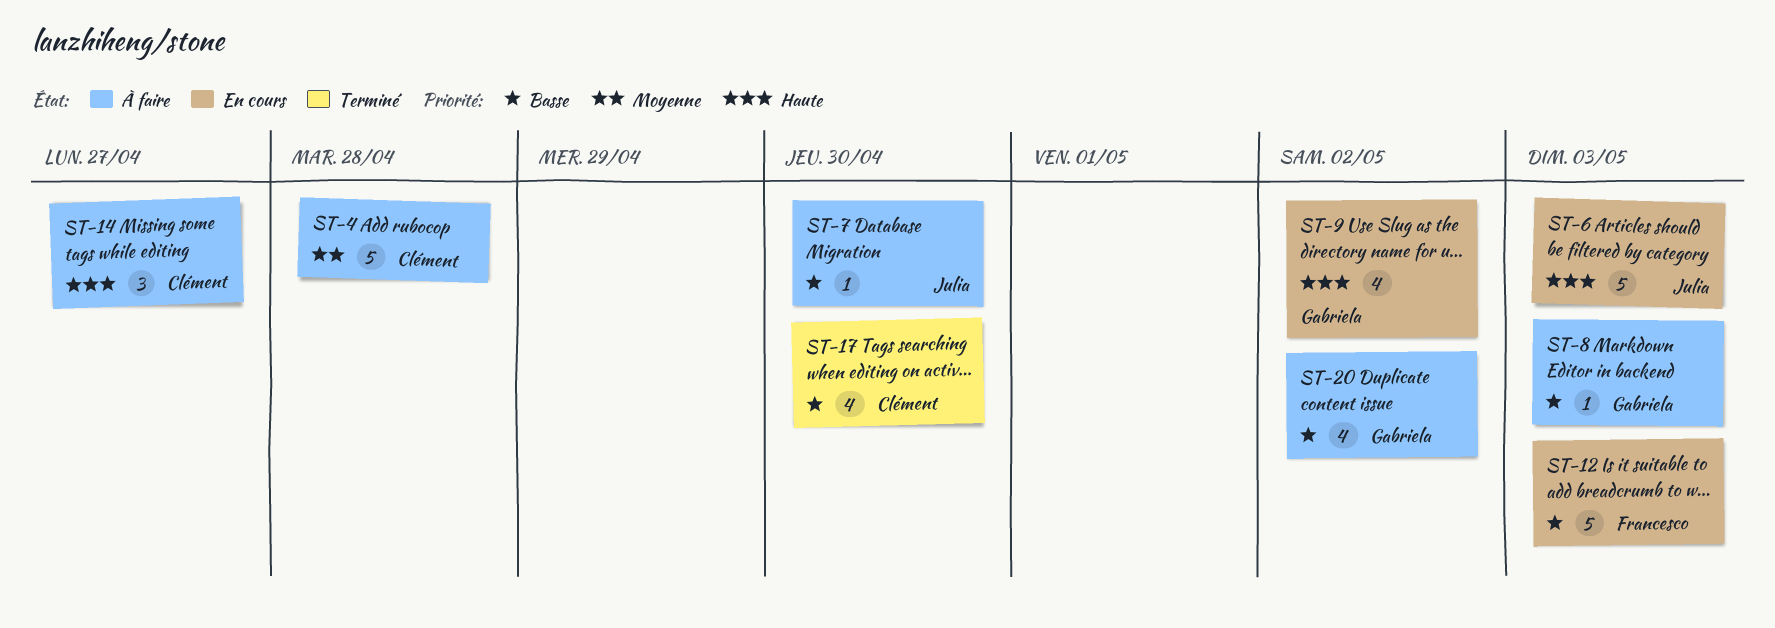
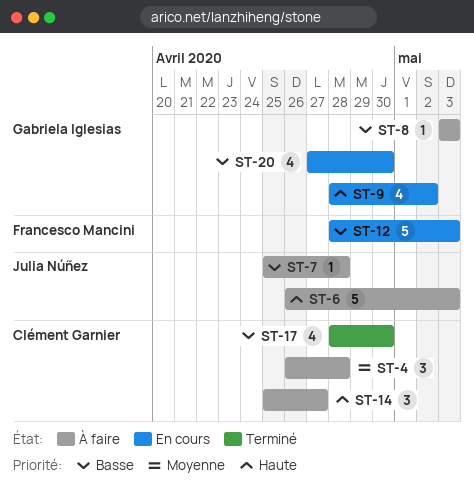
ST-4, estimate: 5 -> 3
ST-6, status: En cours -> À faire
ST-7, due: Apr 30 -> Apr 28
ST-20, status: À faire -> En cours
ST-20, due: May 2 -> Apr 30

